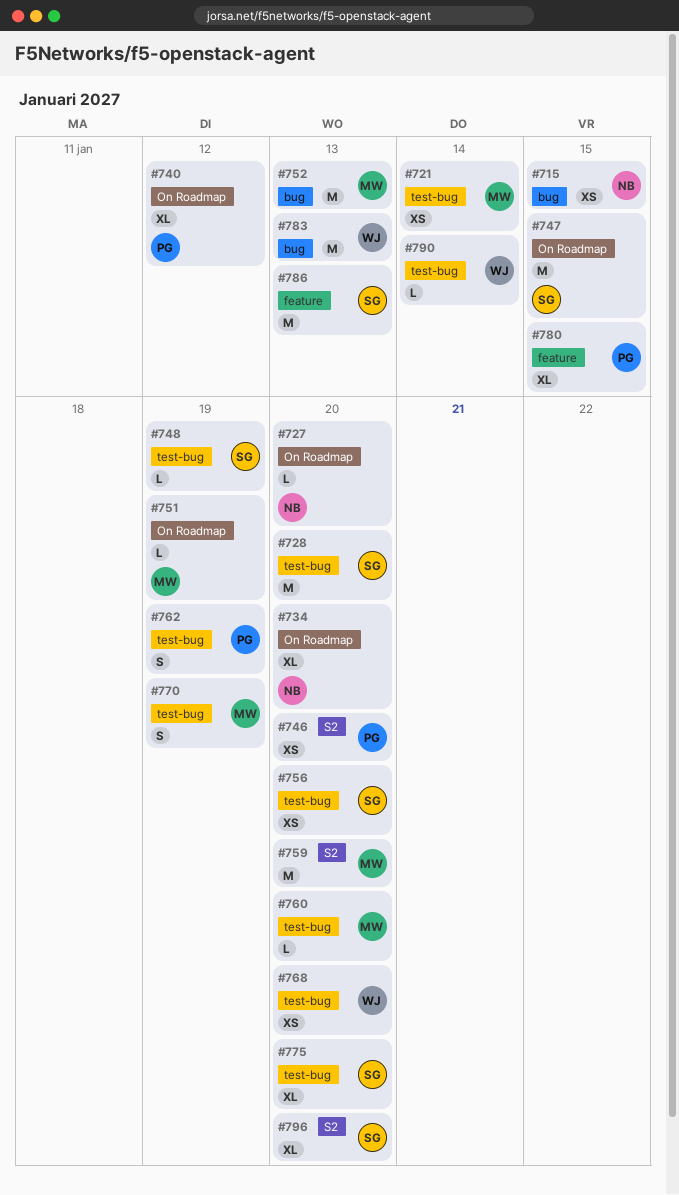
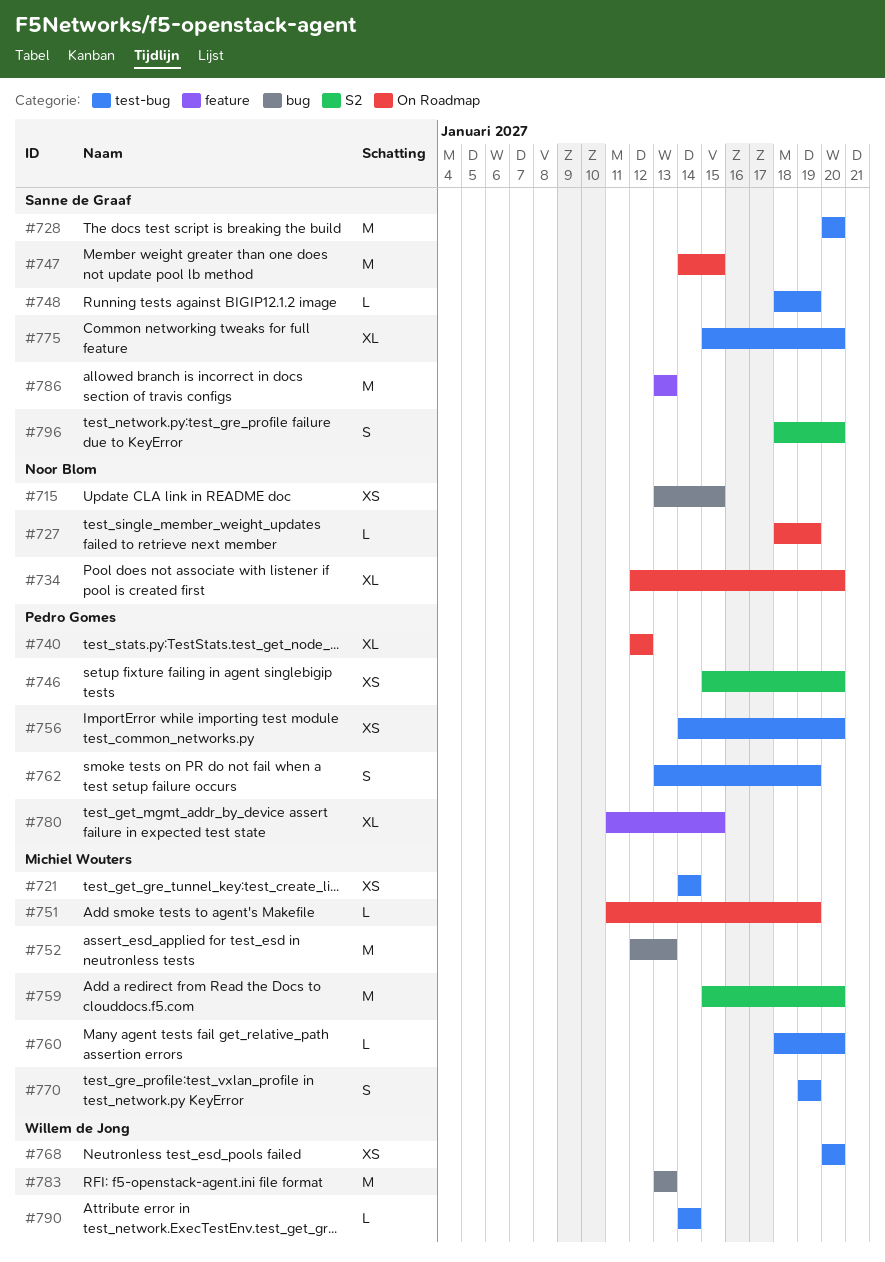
#727, due: Jan 20 -> Jan 19
#756, owner: Sanne de Graaf -> Pedro Gomes
#796, estimate: XL -> S

